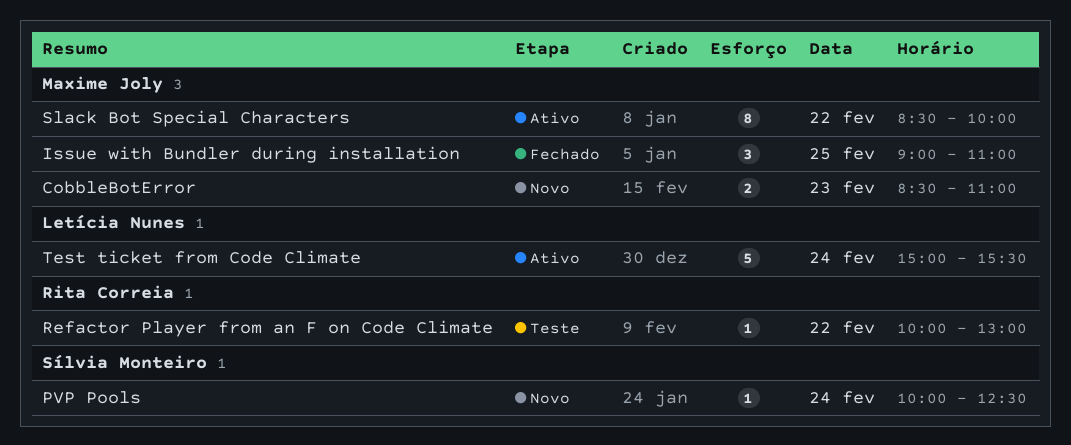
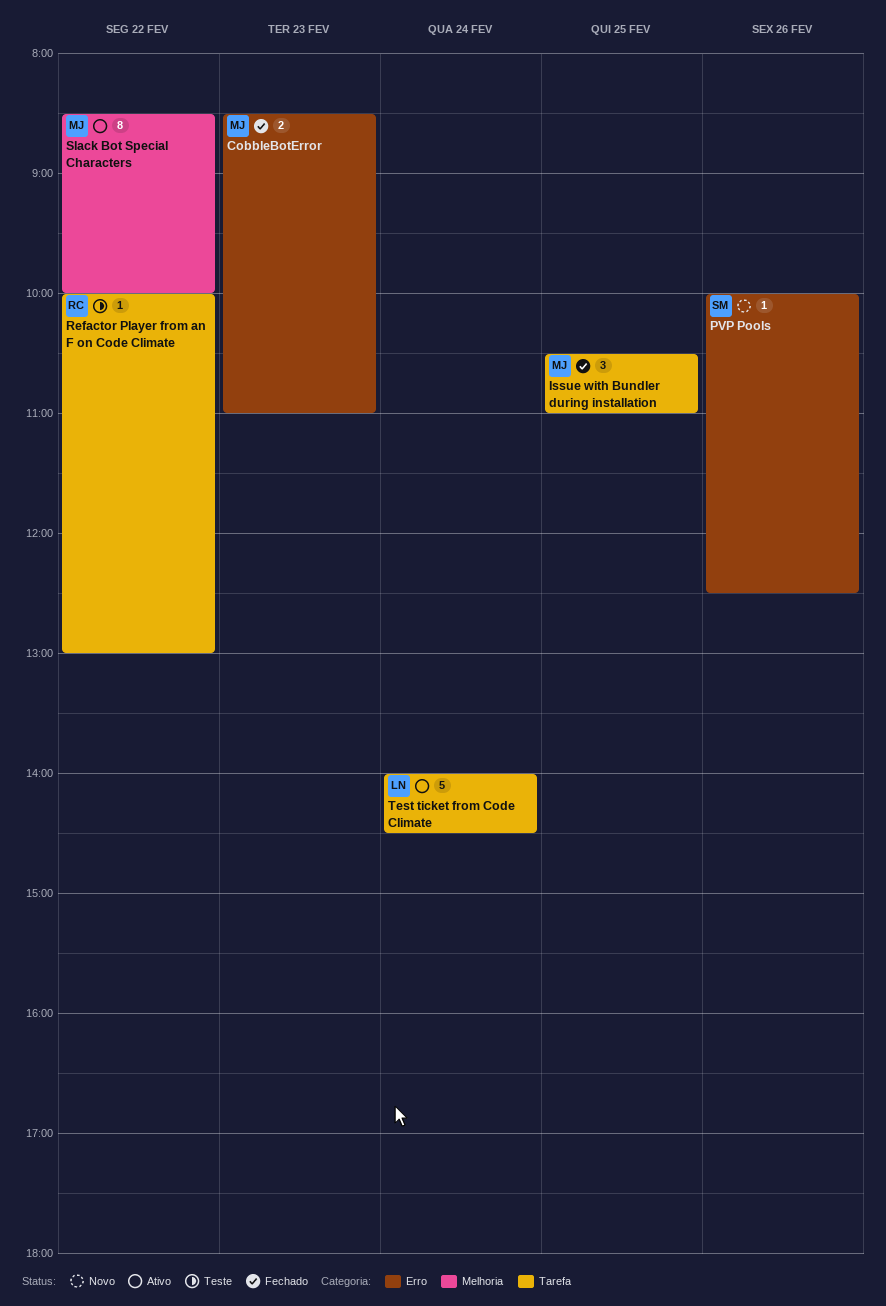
CobbleBotError, status: Novo -> Fechado
Issue with Bundler during installation, begins: 09:00 -> 10:30
PVP Pools, day: Feb 24 -> Feb 26
Test ticket from Code Climate, begins: 15:00 -> 14:00
Test ticket from Code Climate, ends: 15:30 -> 14:30

